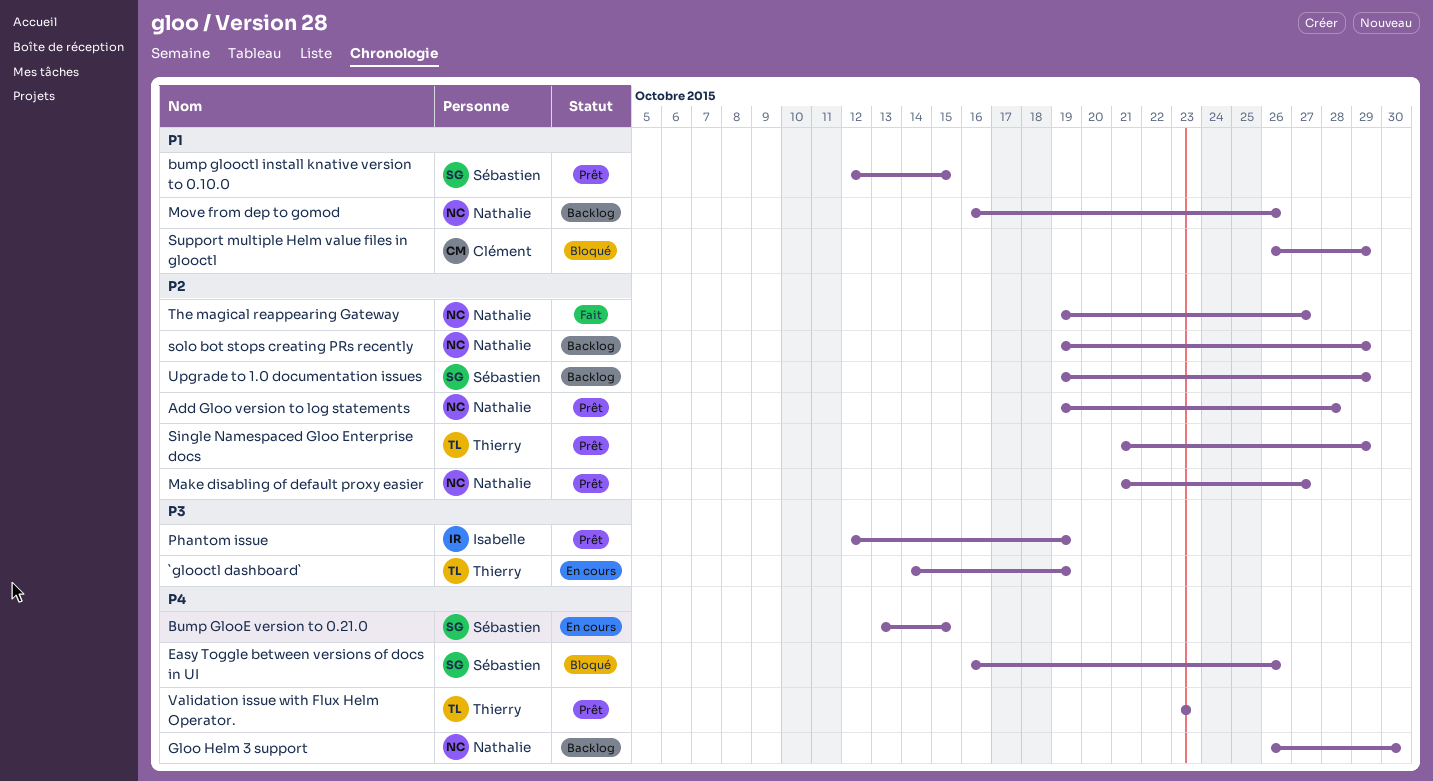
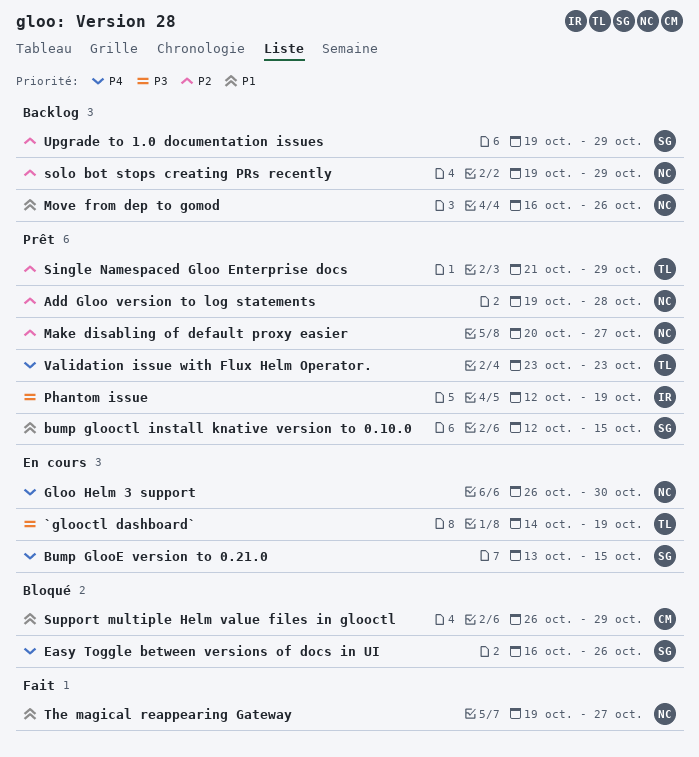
Gloo Helm 3 support, status: Backlog -> En cours
Make disabling of default proxy easier, start: Oct 21 -> Oct 20
The magical reappearing Gateway, priority: P2 -> P1

